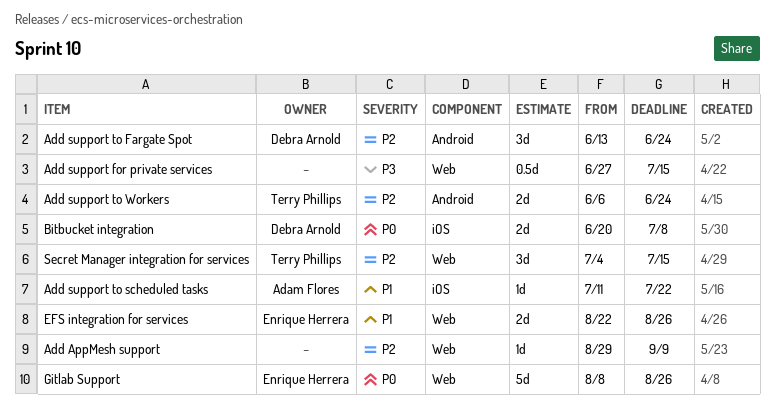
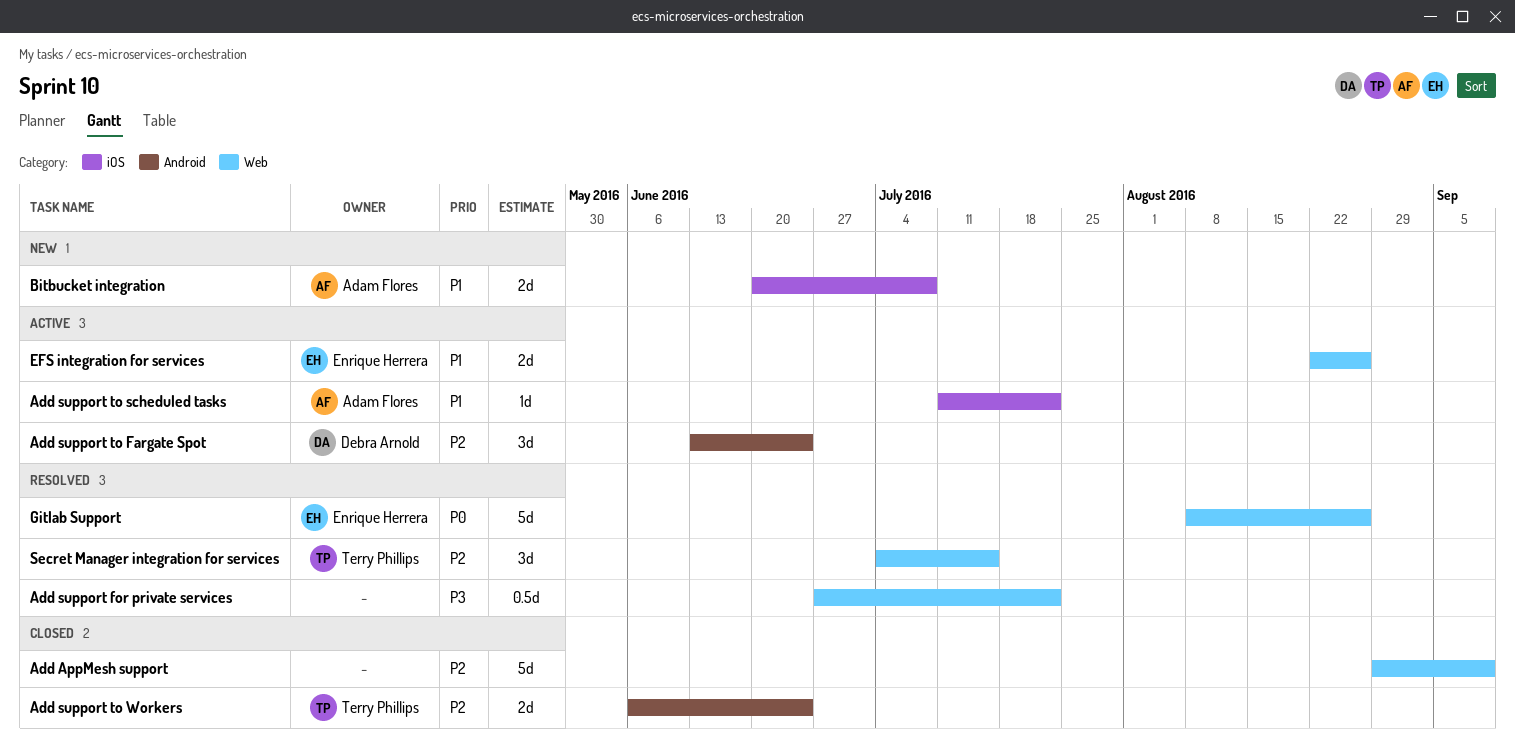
Add AppMesh support, estimate: 1d -> 5d
Add support for private services, due: Jul 15 -> Jul 22
Bitbucket integration, owner: Debra Arnold -> Adam Flores
Bitbucket integration, priority: P0 -> P1

